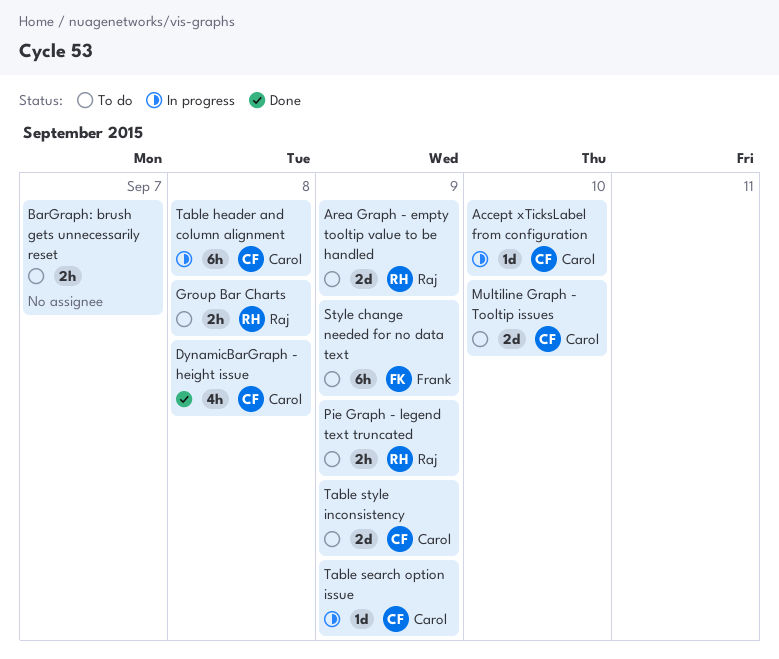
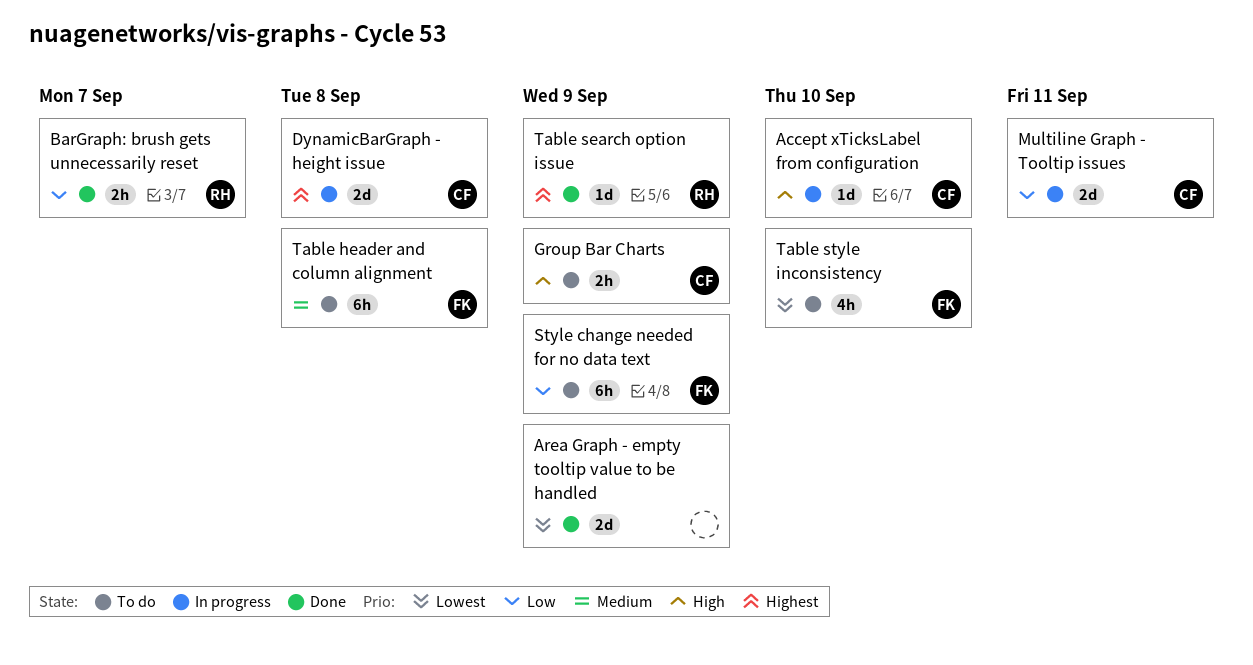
Area Graph - empty tooltip value to be handled, status: To do -> Done
Area Graph - empty tooltip value to be handled, owner: Raj -> none
BarGraph: brush gets unnecessarily reset, status: To do -> Done
BarGraph: brush gets unnecessarily reset, owner: none -> Raj
DynamicBarGraph - height issue, status: Done -> In progress
DynamicBarGraph - height issue, estimate: 4h -> 2d
Group Bar Charts, owner: Raj -> Carol
Group Bar Charts, due: Sep 8 -> Sep 9
Multiline Graph - Tooltip issues, status: To do -> In progress
Multiline Graph - Tooltip issues, due: Sep 10 -> Sep 11
Pie Graph - legend text truncated: present -> none
Table header and column alignment, status: In progress -> To do
Table header and column alignment, owner: Carol -> Frank
Table search option issue, status: In progress -> Done
Table search option issue, owner: Carol -> Raj
Table style inconsistency, owner: Carol -> Frank
Table style inconsistency, estimate: 2d -> 4h
Table style inconsistency, due: Sep 9 -> Sep 10

